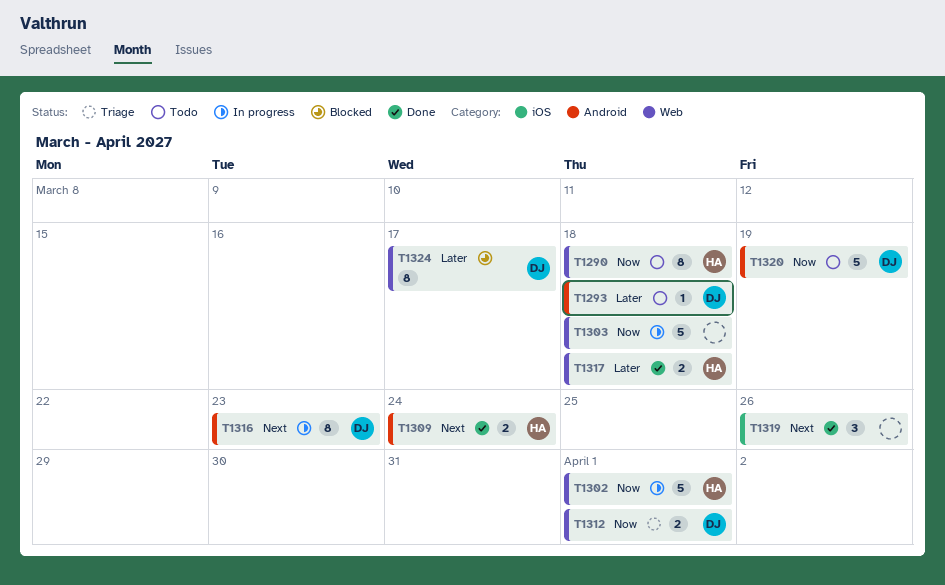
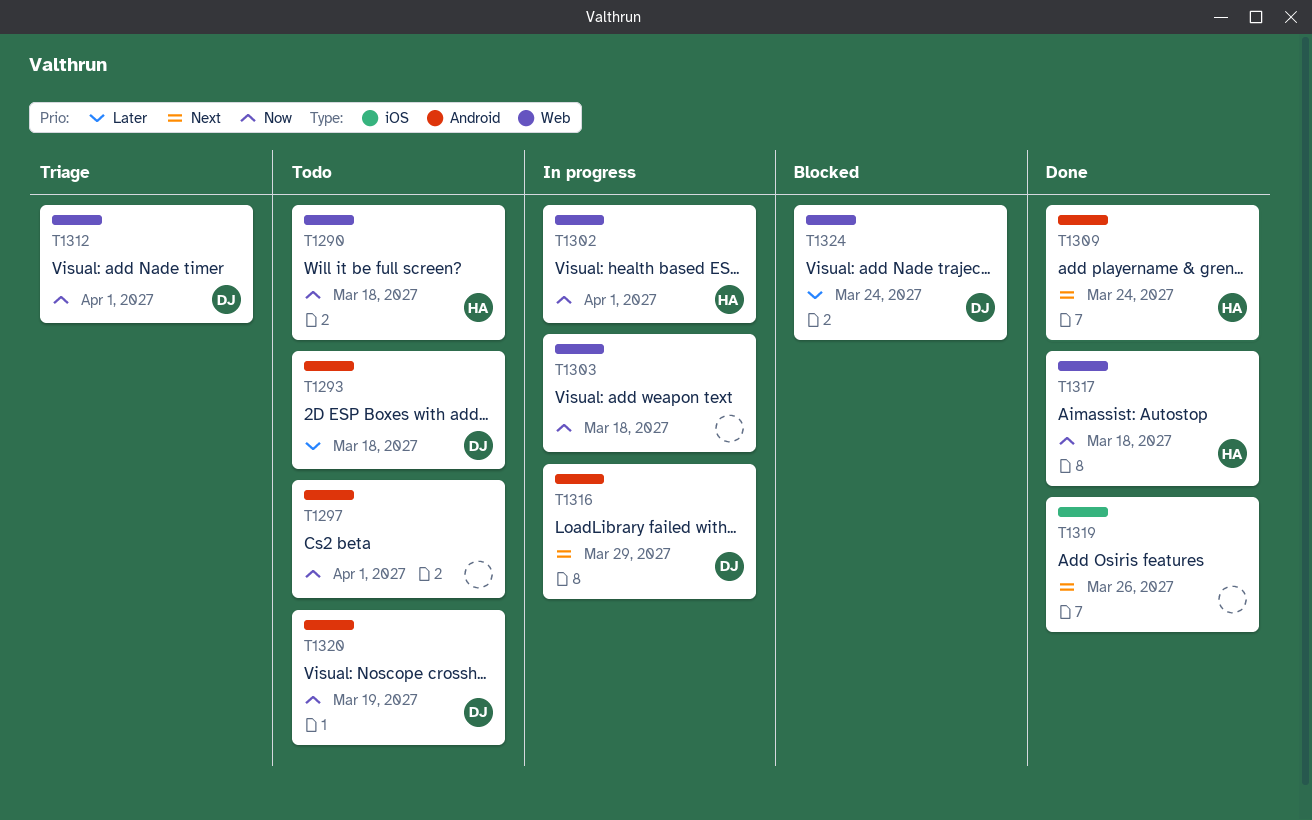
T1297: none -> present
T1316, due: Mar 23 -> Mar 29
T1317, priority: Later -> Now
T1324, due: Mar 17 -> Mar 24

